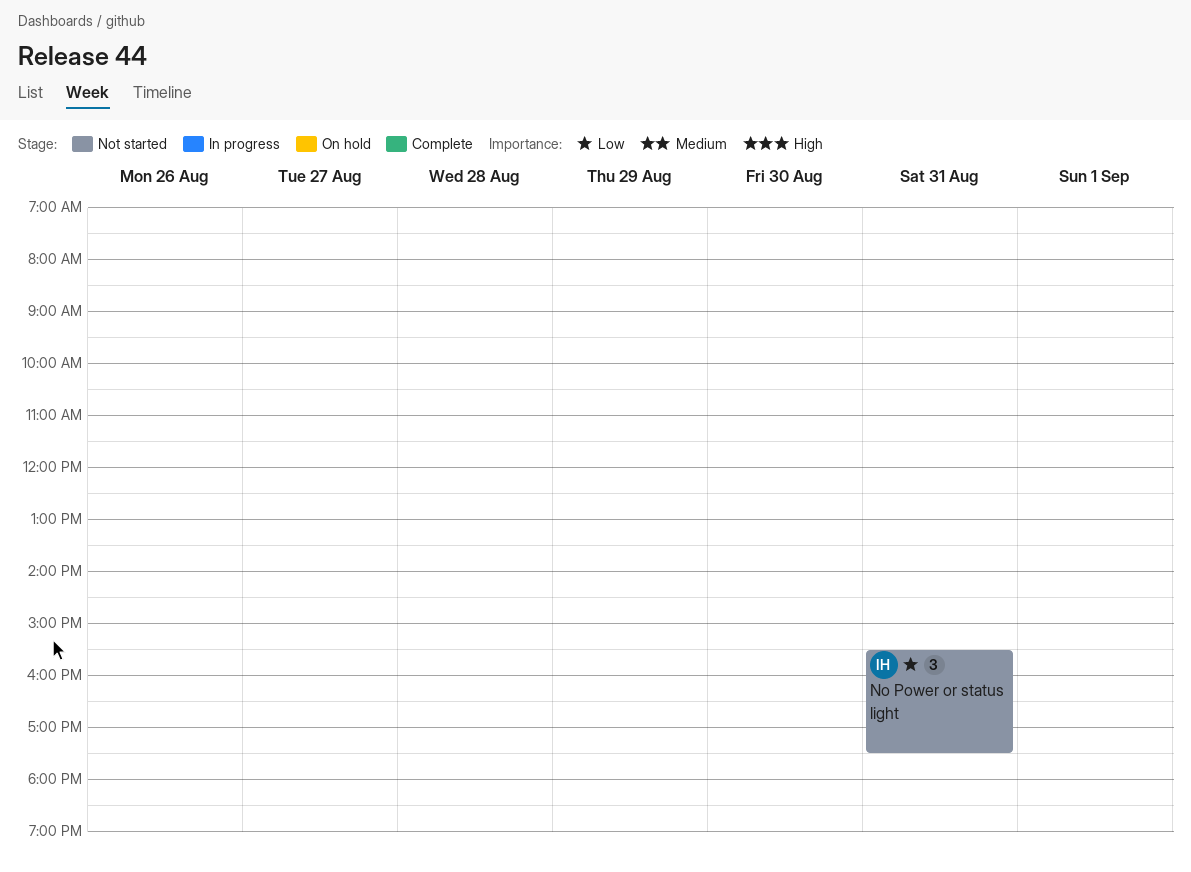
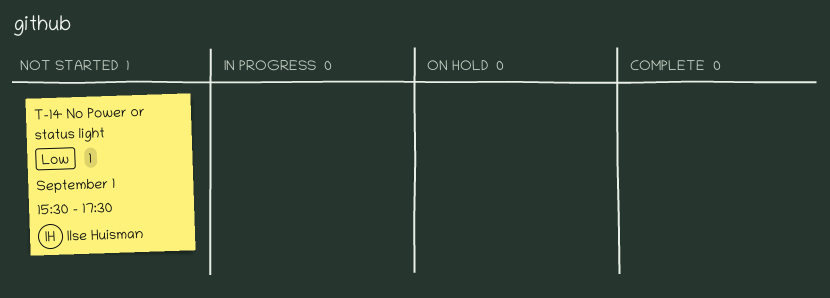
No Power or status light, estimate: 3 -> 1
No Power or status light, day: Aug 31 -> Sep 1

